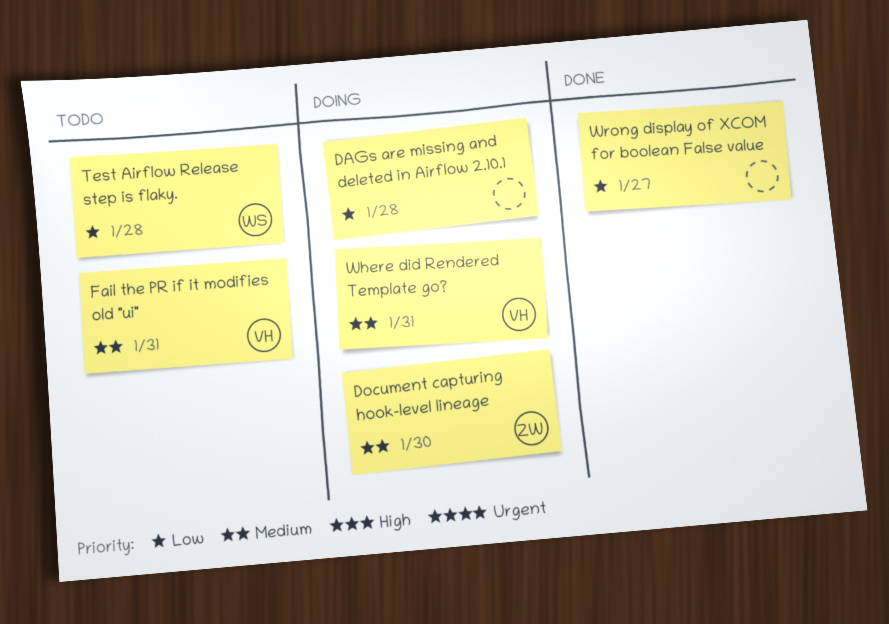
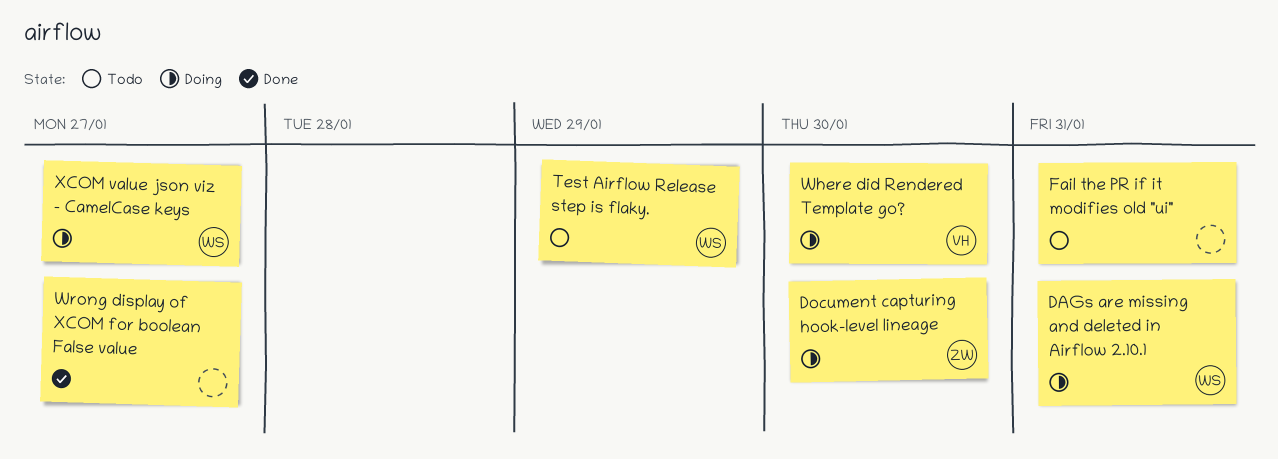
DAGs are missing and deleted in Airflow 2.10.1, owner: none -> WS
DAGs are missing and deleted in Airflow 2.10.1, due: Jan 28 -> Jan 31
Fail the PR if it modifies old "ui", owner: VH -> none
Test Airflow Release step is flaky., due: Jan 28 -> Jan 29
Where did Rendered Template go?, due: Jan 31 -> Jan 30
XCOM value json viz - CamelCase keys: none -> present

